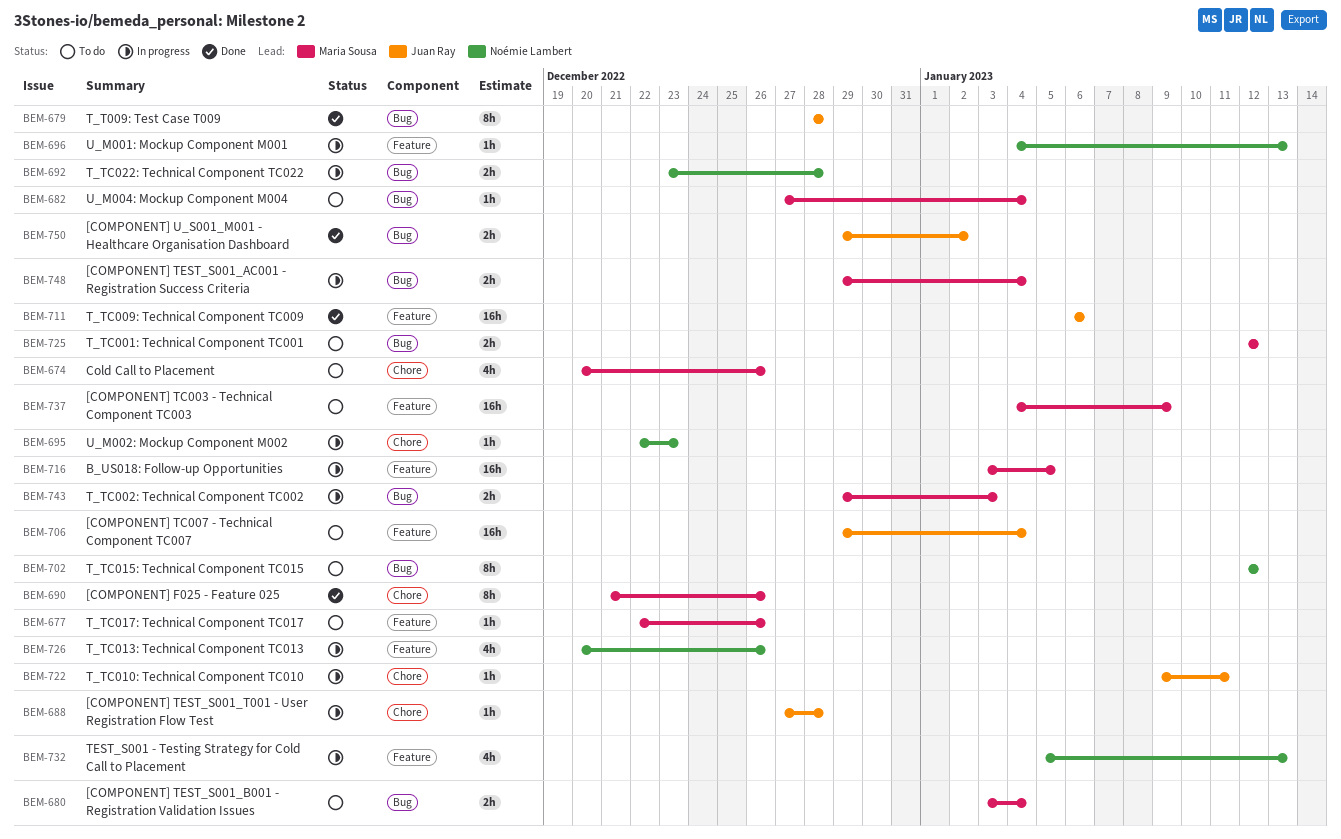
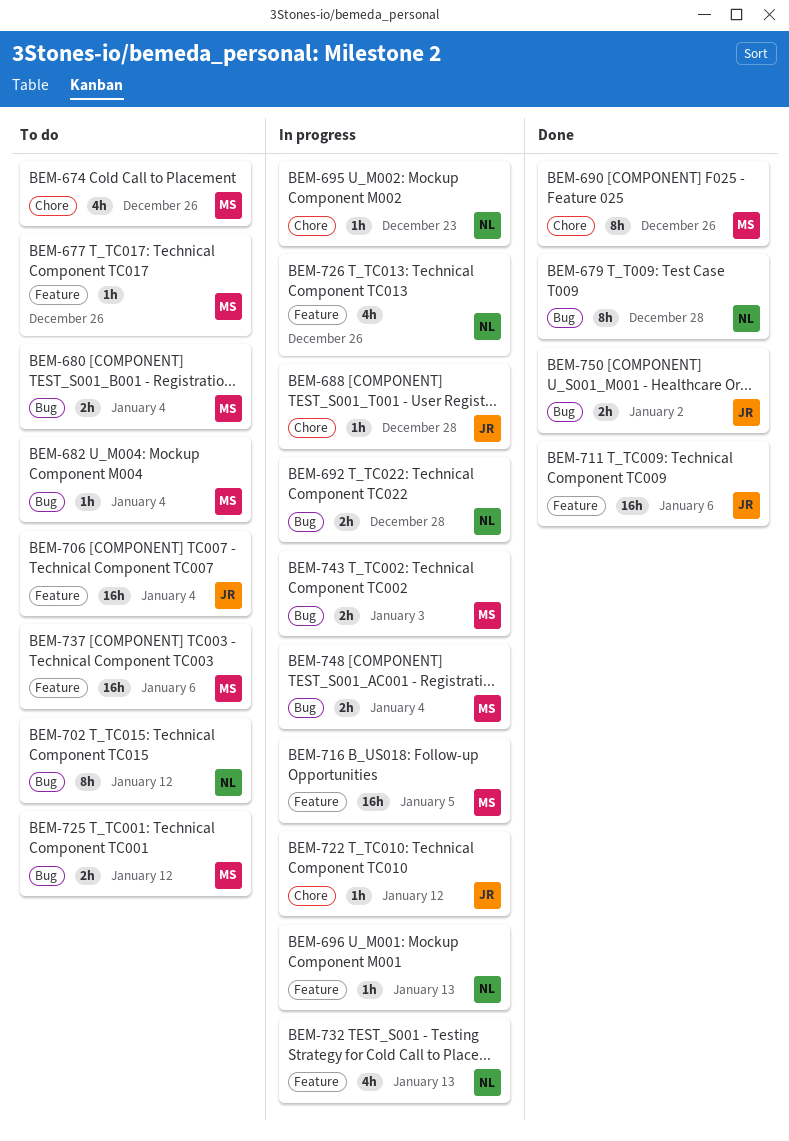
BEM-679, owner: Juan Ray -> Noémie Lambert
BEM-722, due: Jan 11 -> Jan 12
BEM-737, due: Jan 9 -> Jan 6

